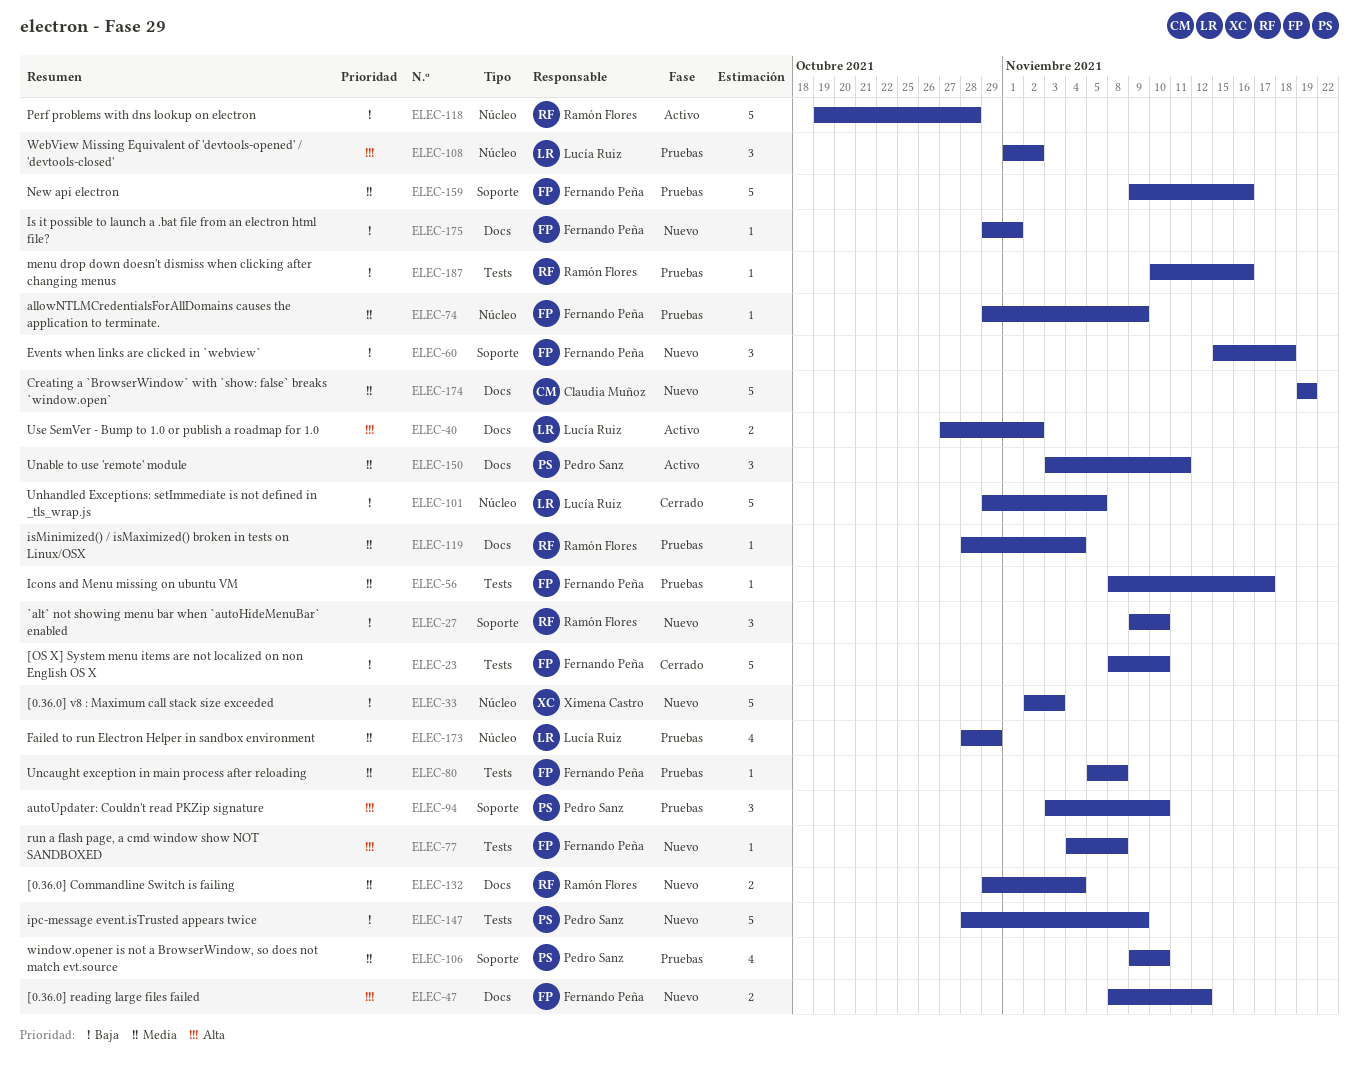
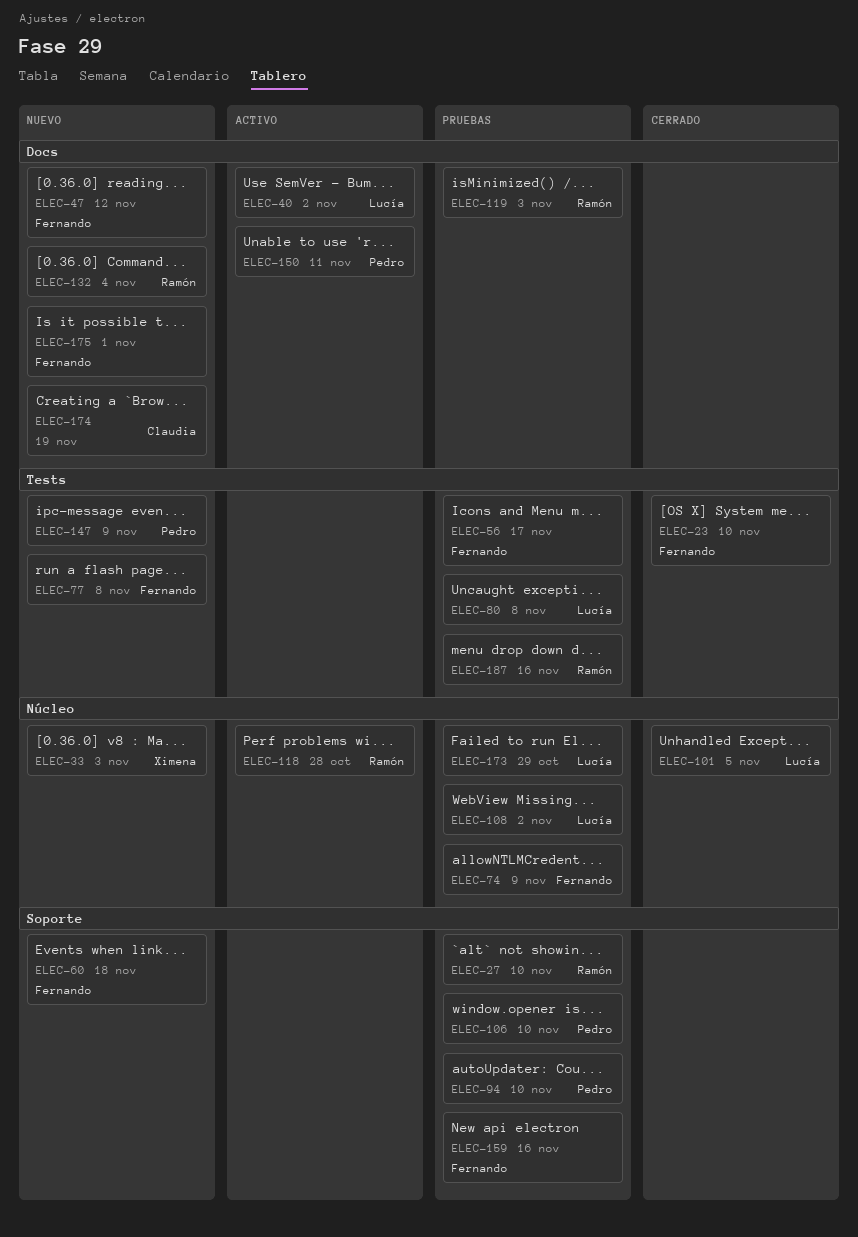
ELEC-27, status: Nuevo -> Pruebas
ELEC-80, owner: Fernando Peña -> Lucía Ruiz
ELEC-119, due: Nov 4 -> Nov 3

